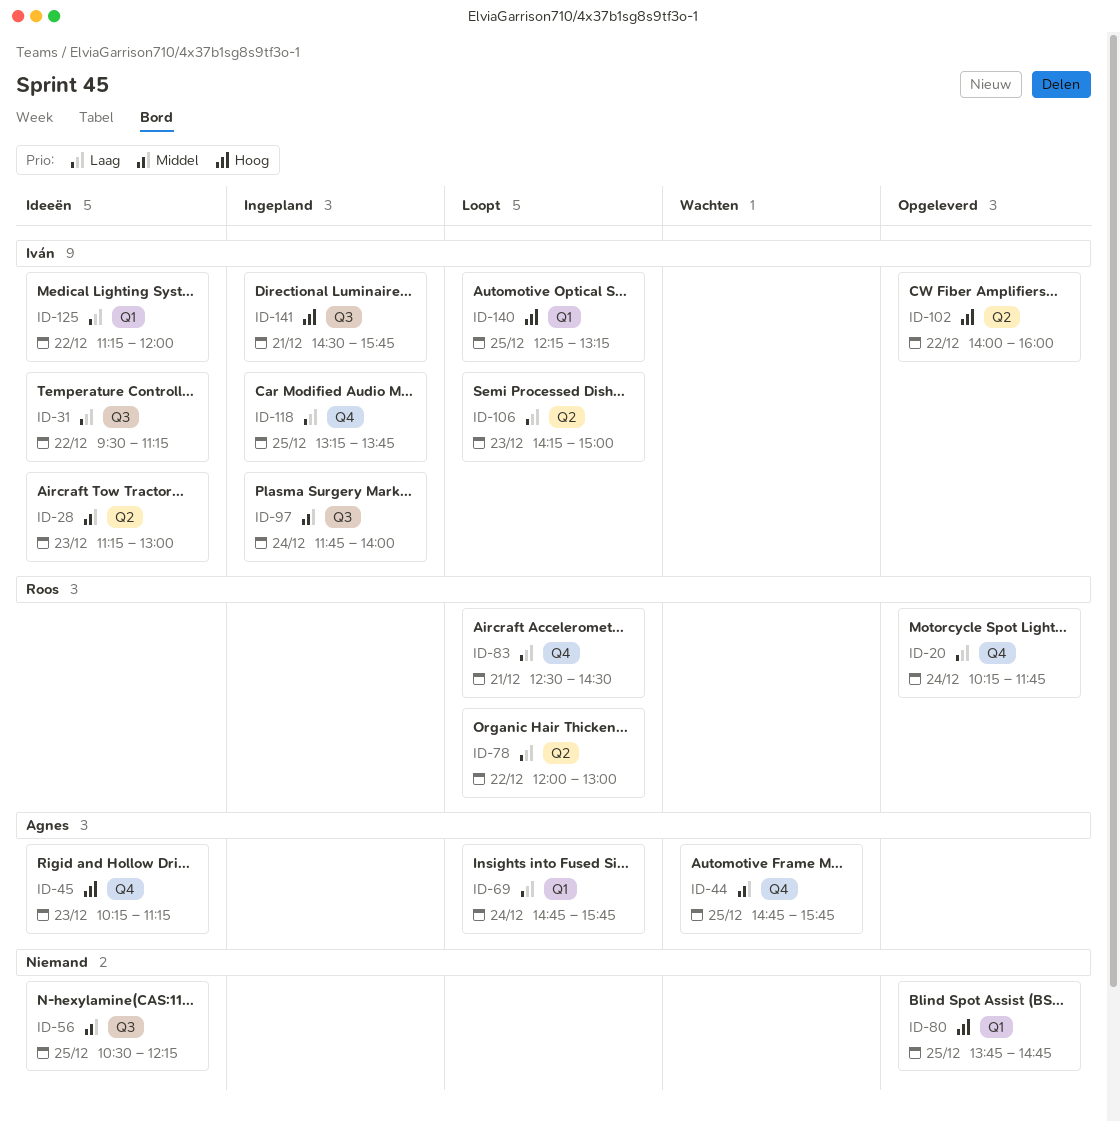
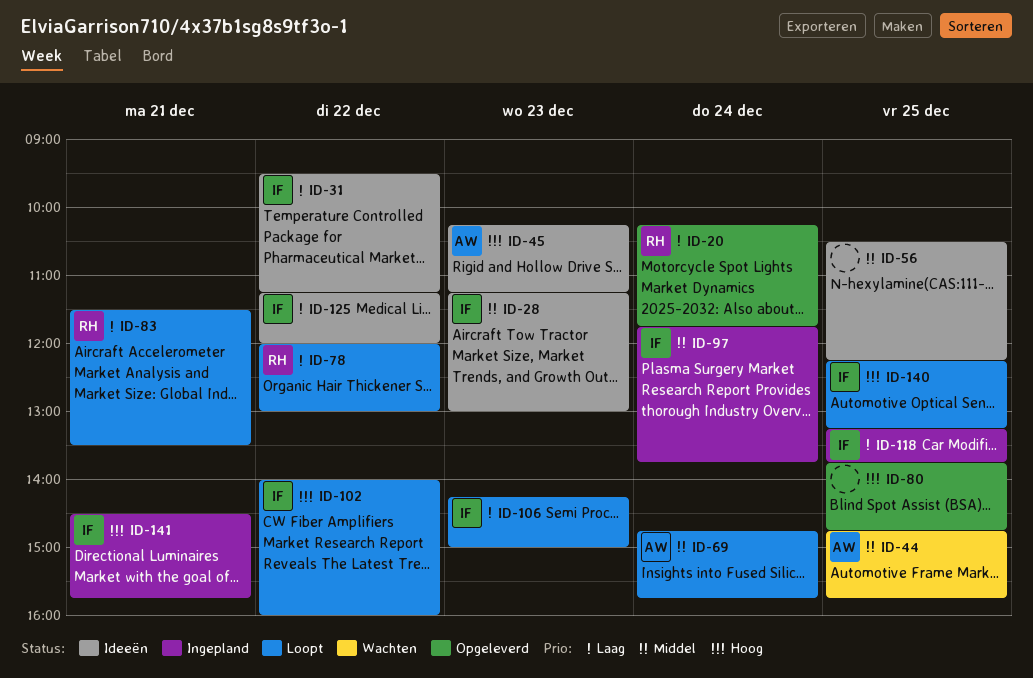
ID-69, priority: Laag -> Middel
ID-83, begins: 12:30 -> 11:30
ID-83, ends: 14:30 -> 13:30
ID-97, ends: 14:00 -> 13:45
ID-102, status: Opgeleverd -> Loopt

